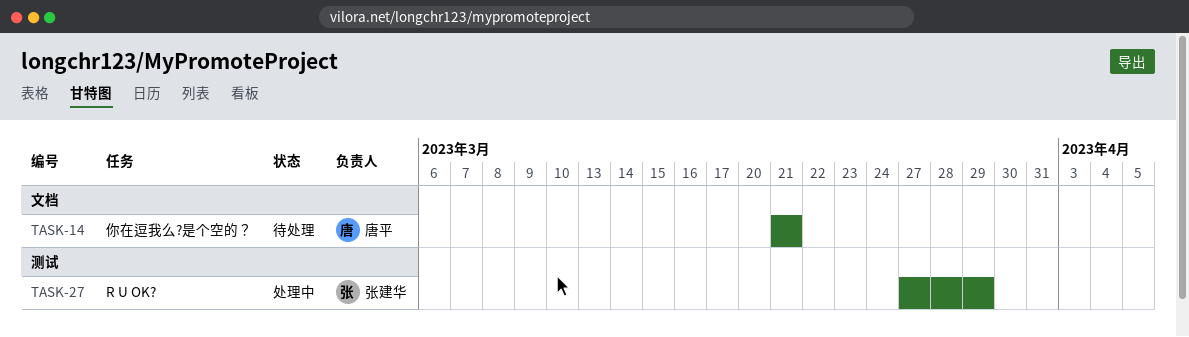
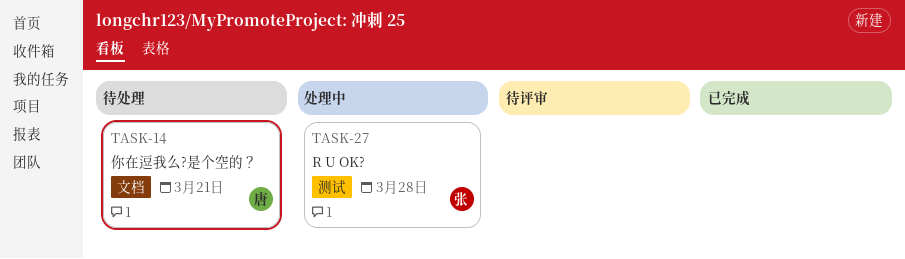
TASK-27, due: Mar 29 -> Mar 28

